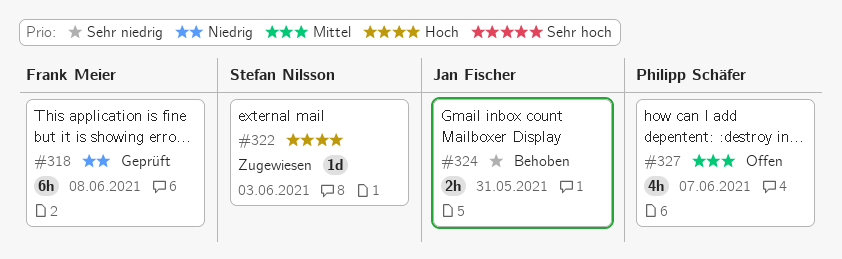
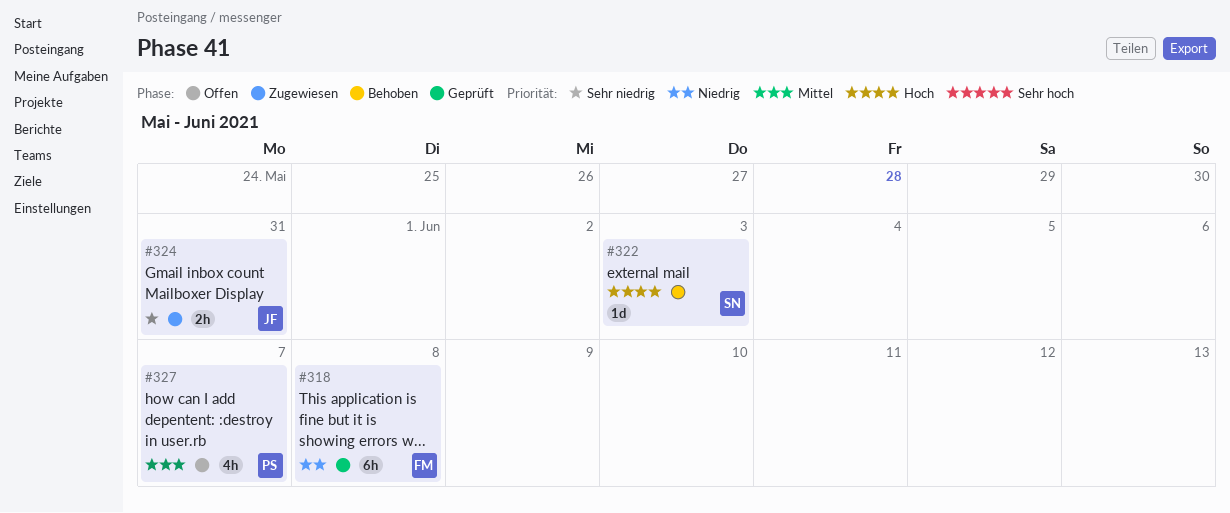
#322, status: Zugewiesen -> Behoben
#324, status: Behoben -> Zugewiesen

